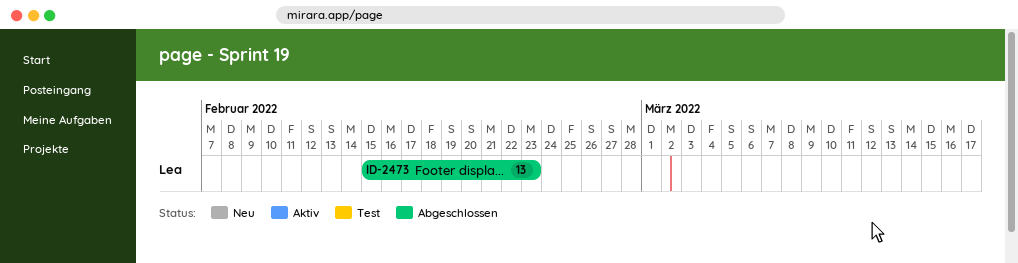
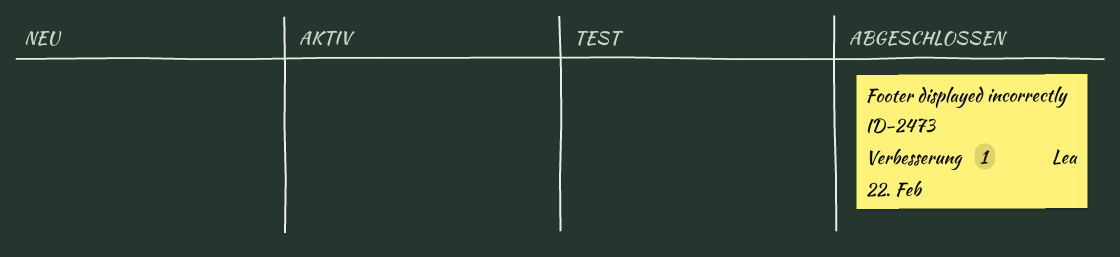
ID-2473, estimate: 13 -> 1
ID-2473, due: Feb 23 -> Feb 22

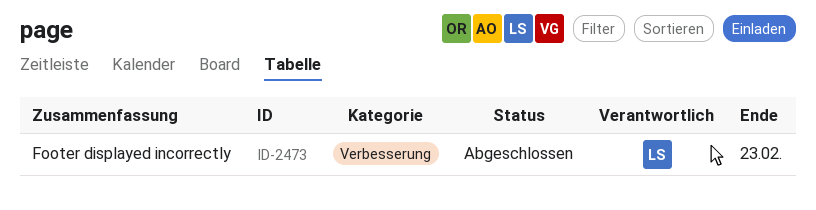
ID-2473, due: Feb 22 -> Feb 23

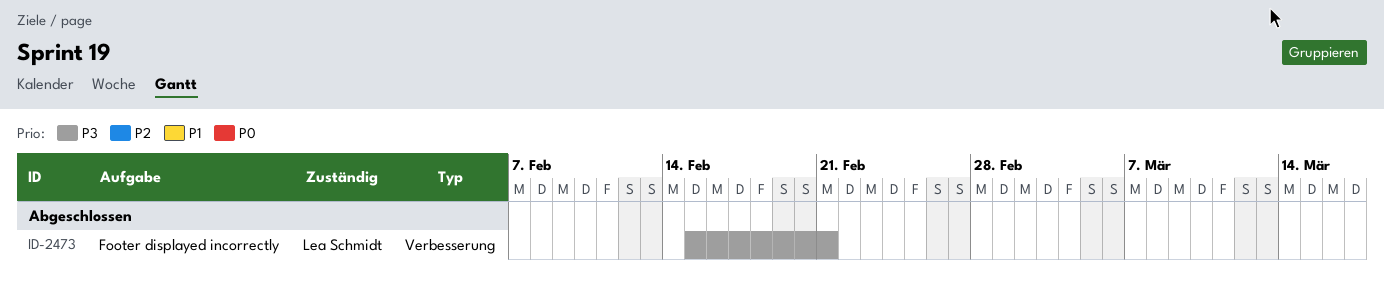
ID-2473, due: Feb 23 -> Feb 21

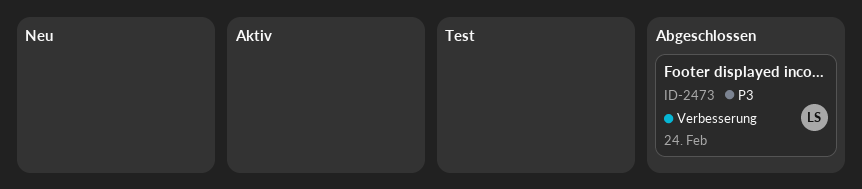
ID-2473, due: Feb 21 -> Feb 24

